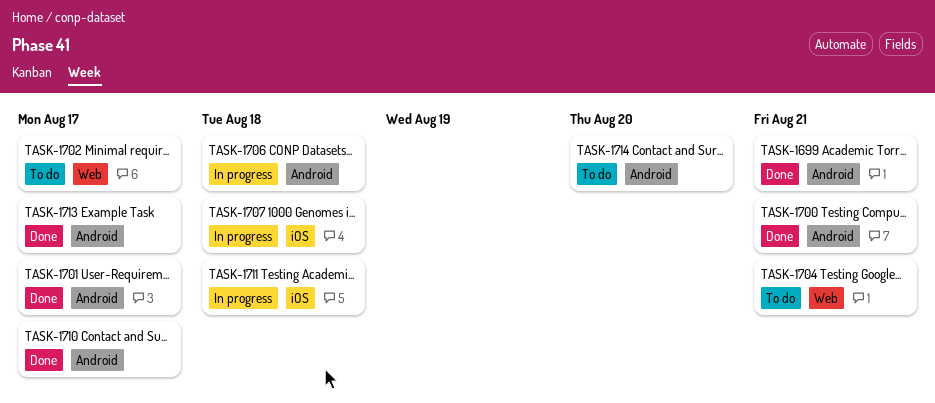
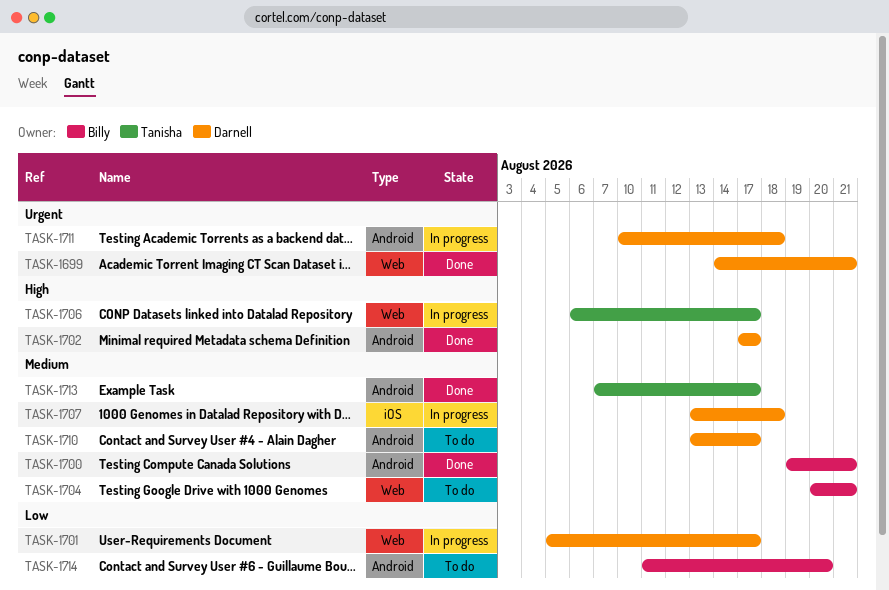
TASK-1699, label: Android -> Web
TASK-1701, status: Done -> In progress
TASK-1701, label: Android -> Web
TASK-1702, status: To do -> Done
TASK-1702, label: Web -> Android
TASK-1706, label: Android -> Web
TASK-1706, due: Aug 18 -> Aug 17
TASK-1710, status: Done -> To do
TASK-1711, label: iOS -> Android

